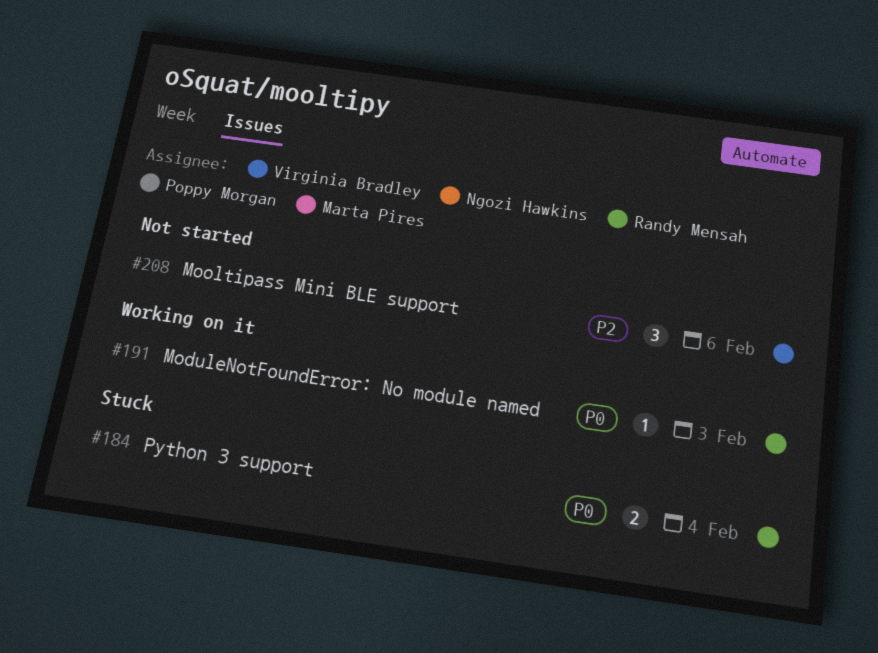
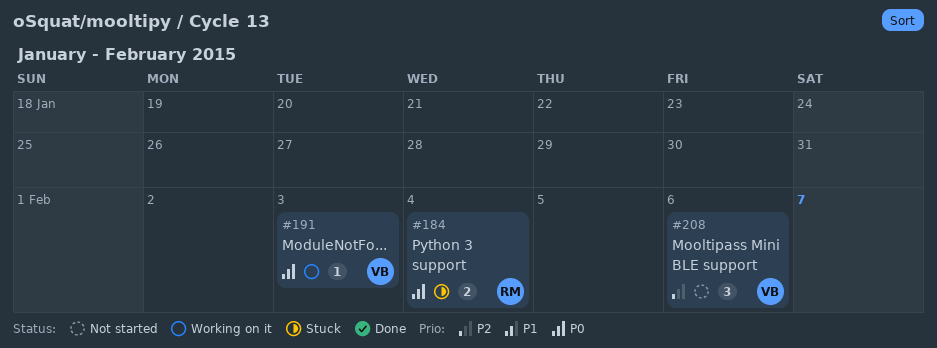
#191, owner: Randy Mensah -> Virginia Bradley

